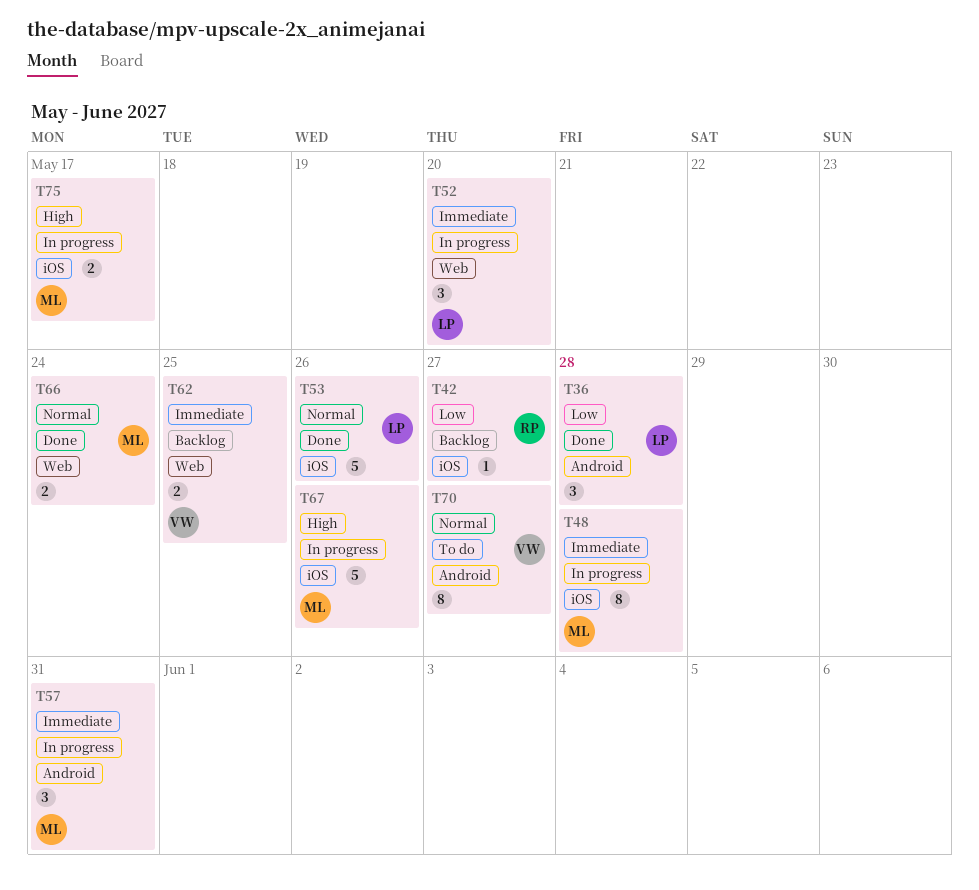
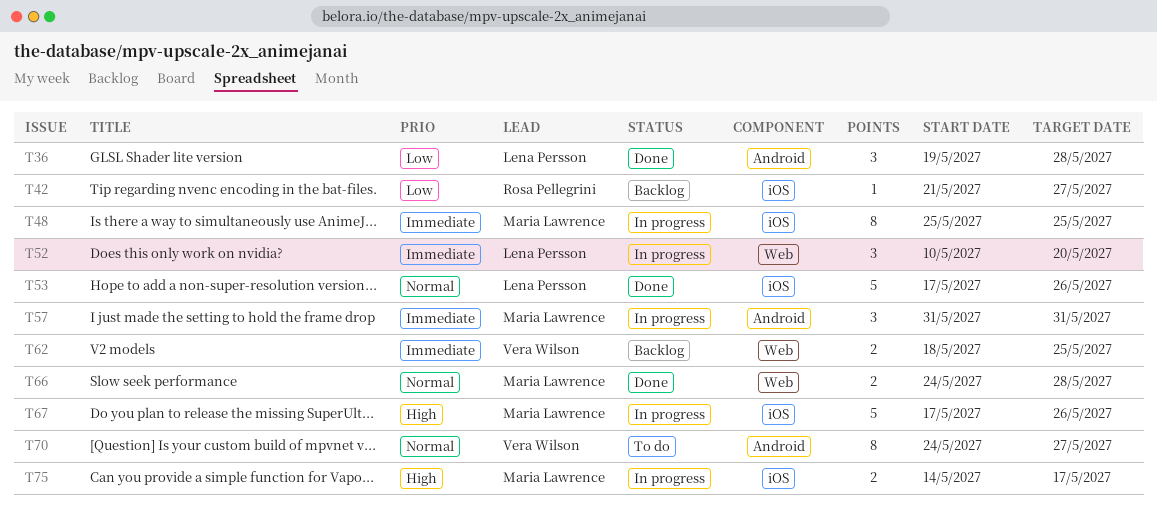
T48, due: May 28 -> May 25
T66, due: May 24 -> May 28

